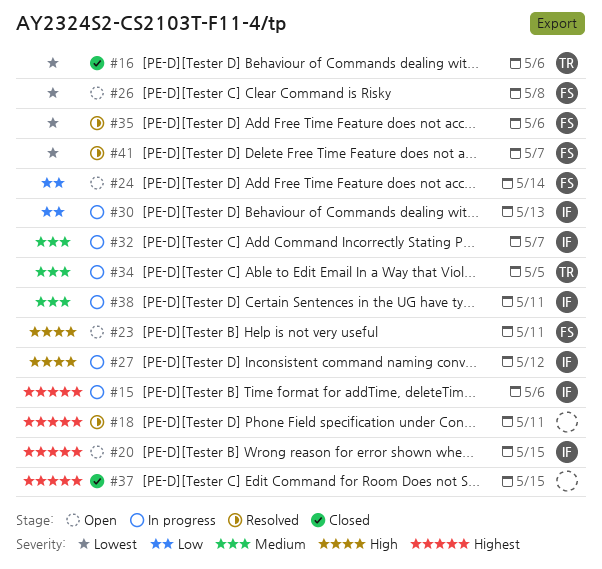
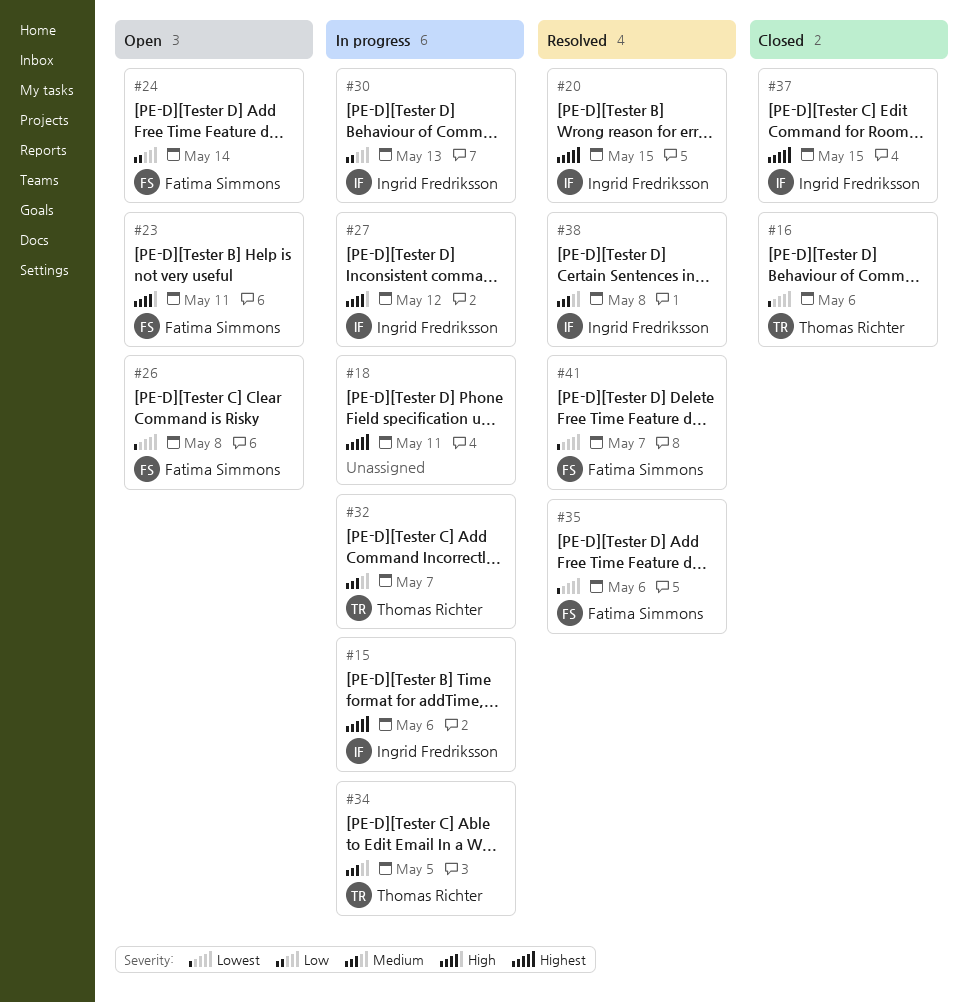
#18, status: Resolved -> In progress
#20, status: Open -> Resolved
#32, owner: Ingrid Fredriksson -> Thomas Richter
#37, owner: none -> Ingrid Fredriksson
#38, status: In progress -> Resolved
#38, due: May 11 -> May 8

